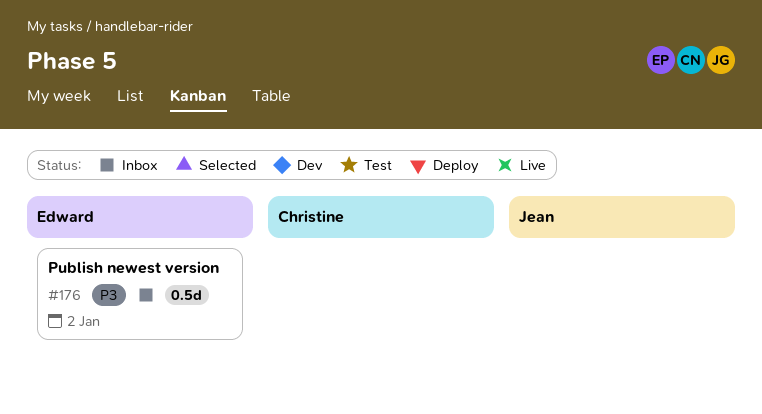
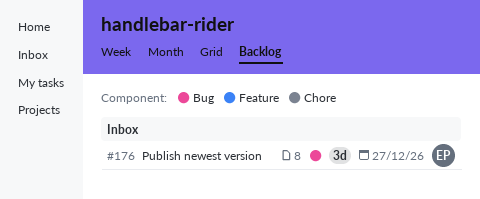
#176, estimate: 0.5d -> 3d
#176, due: Jan 2 -> Dec 27

